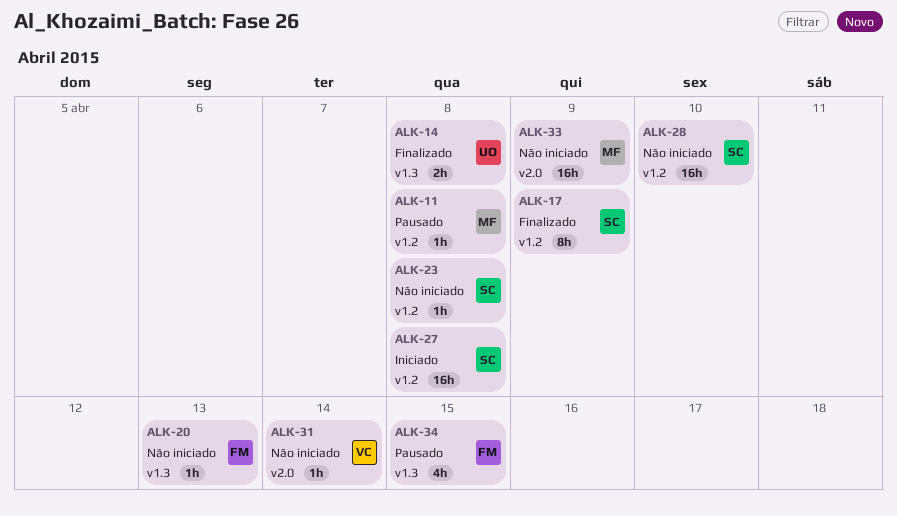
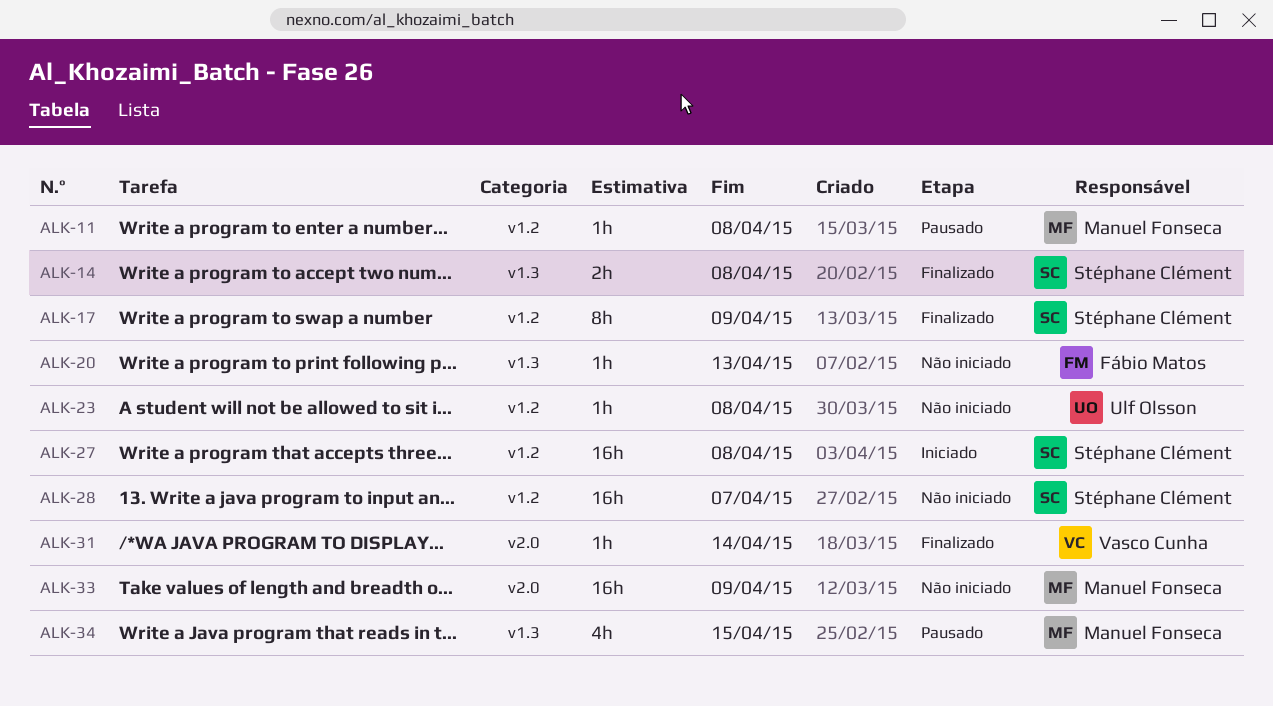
ALK-14, owner: Ulf Olsson -> Stéphane Clément
ALK-23, owner: Stéphane Clément -> Ulf Olsson
ALK-28, due: Apr 10 -> Apr 7
ALK-31, status: Não iniciado -> Finalizado
ALK-34, owner: Fábio Matos -> Manuel Fonseca

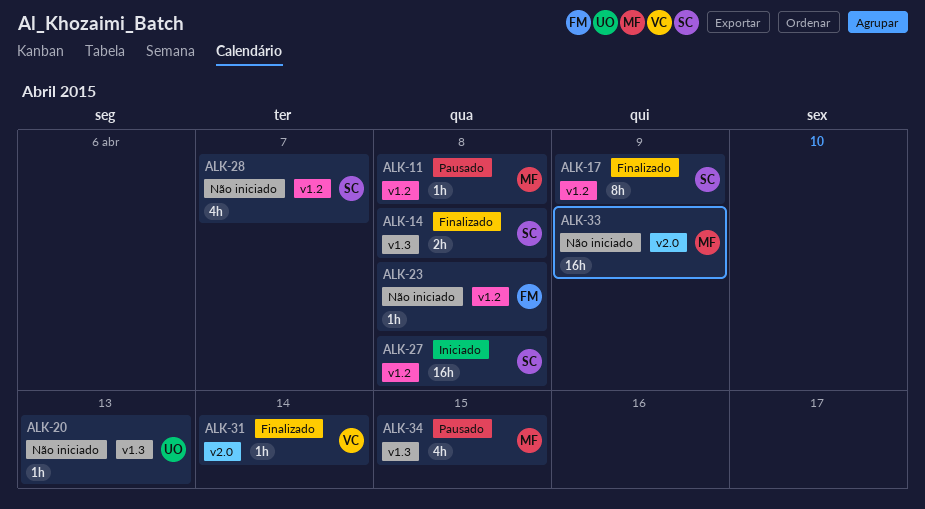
ALK-20, owner: Fábio Matos -> Ulf Olsson
ALK-23, owner: Ulf Olsson -> Fábio Matos
ALK-28, estimate: 16h -> 4h

